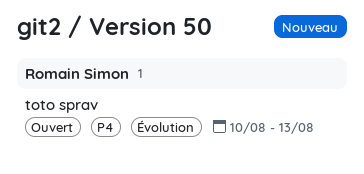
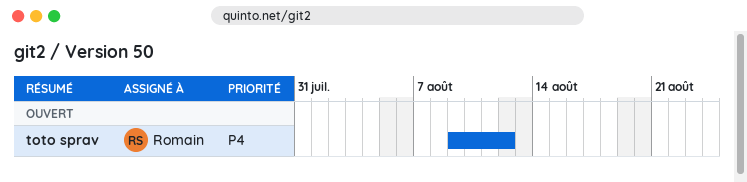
toto sprav, start: Aug 10 -> Aug 9
toto sprav, due: Aug 13 -> Aug 12

